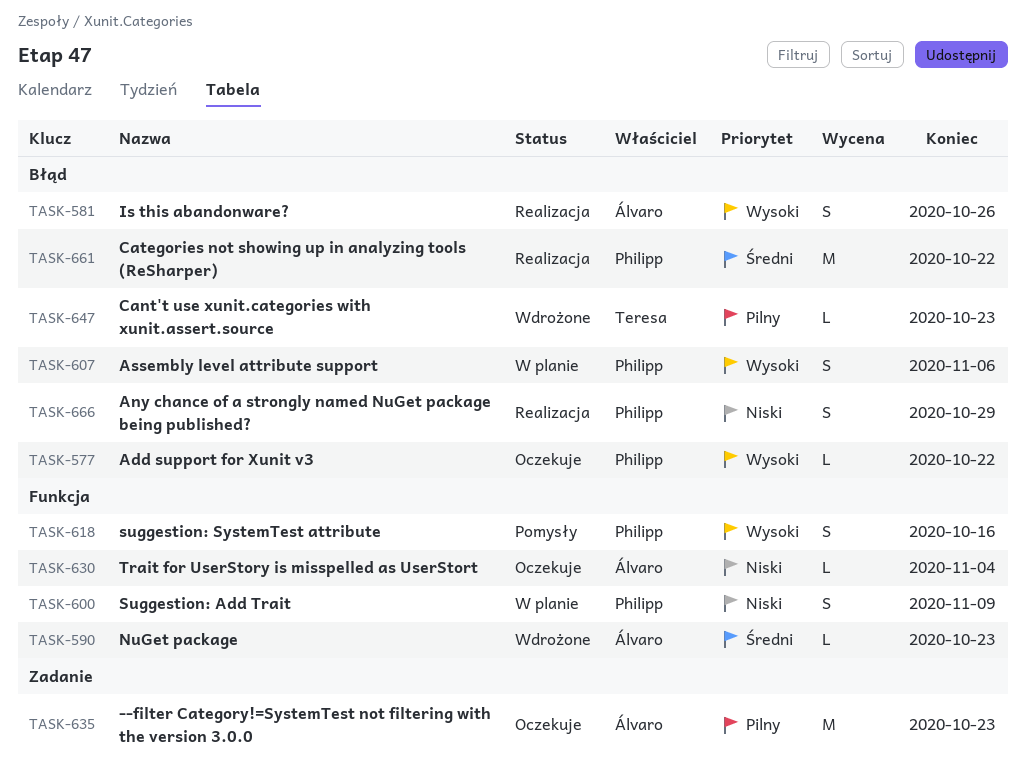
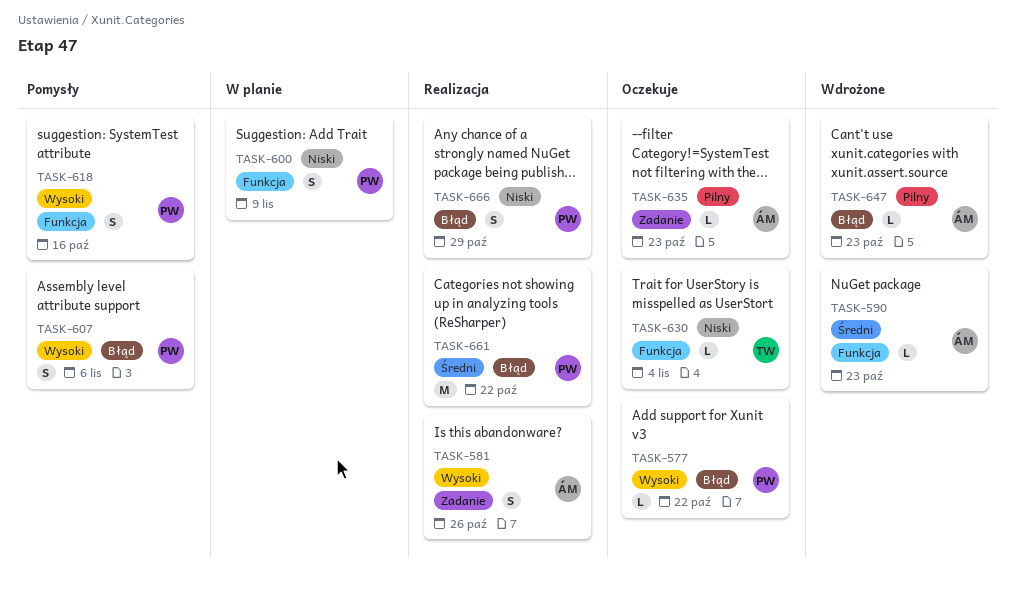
TASK-581, label: Błąd -> Zadanie
TASK-607, status: W planie -> Pomysły
TASK-630, owner: Álvaro -> Teresa
TASK-635, estimate: M -> L
TASK-647, owner: Teresa -> Álvaro

